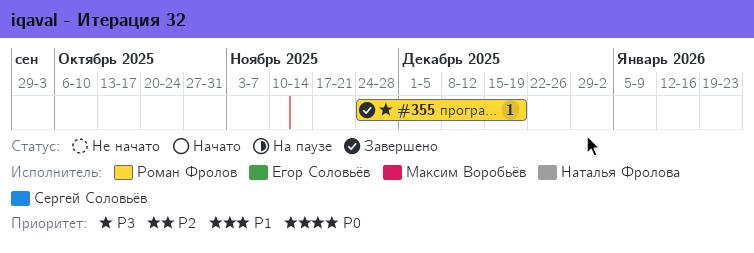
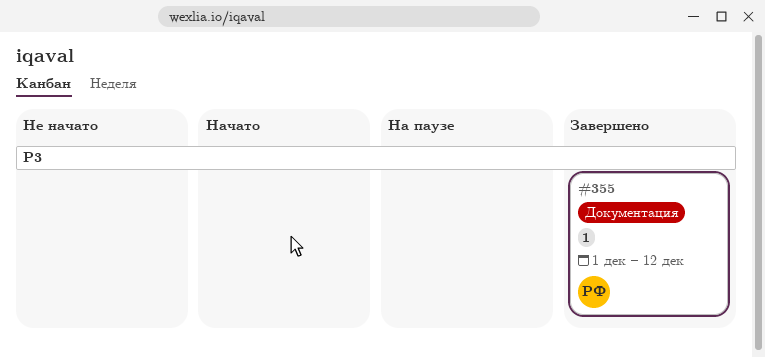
#355, start: Nov 24 -> Dec 1
#355, due: Dec 19 -> Dec 12

